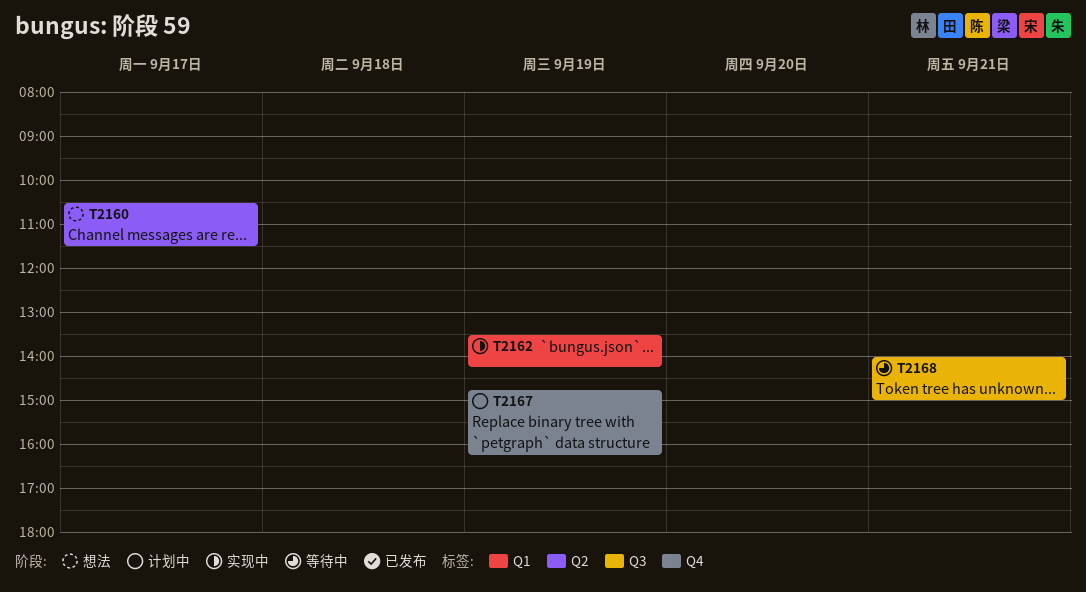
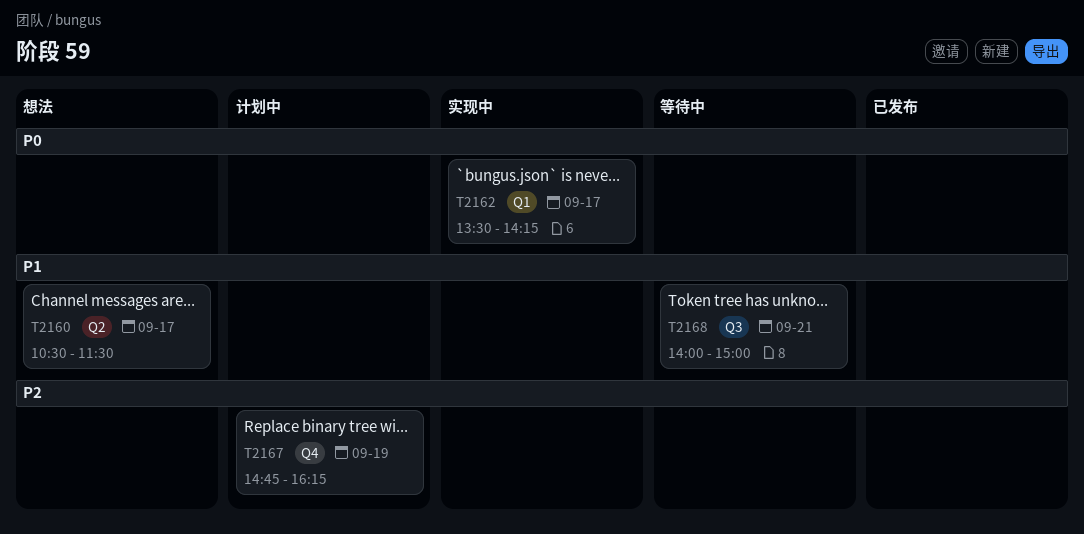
T2162, day: Sep 19 -> Sep 17

